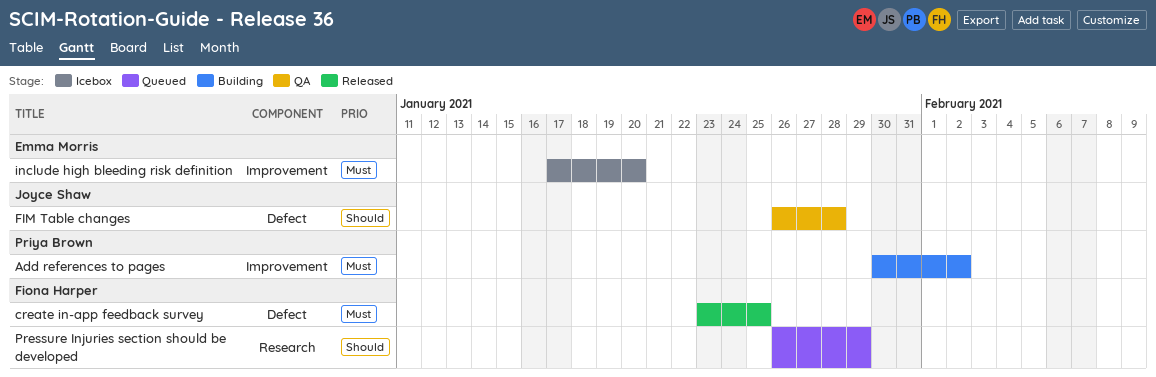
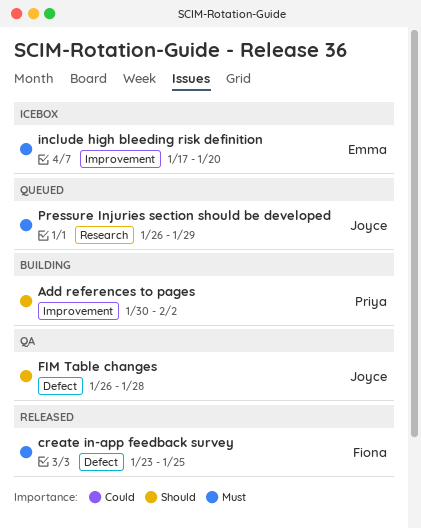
Add references to pages, priority: Must -> Should
Pressure Injuries section should be developed, owner: Fiona Harper -> Joyce Shaw
Pressure Injuries section should be developed, priority: Should -> Must

